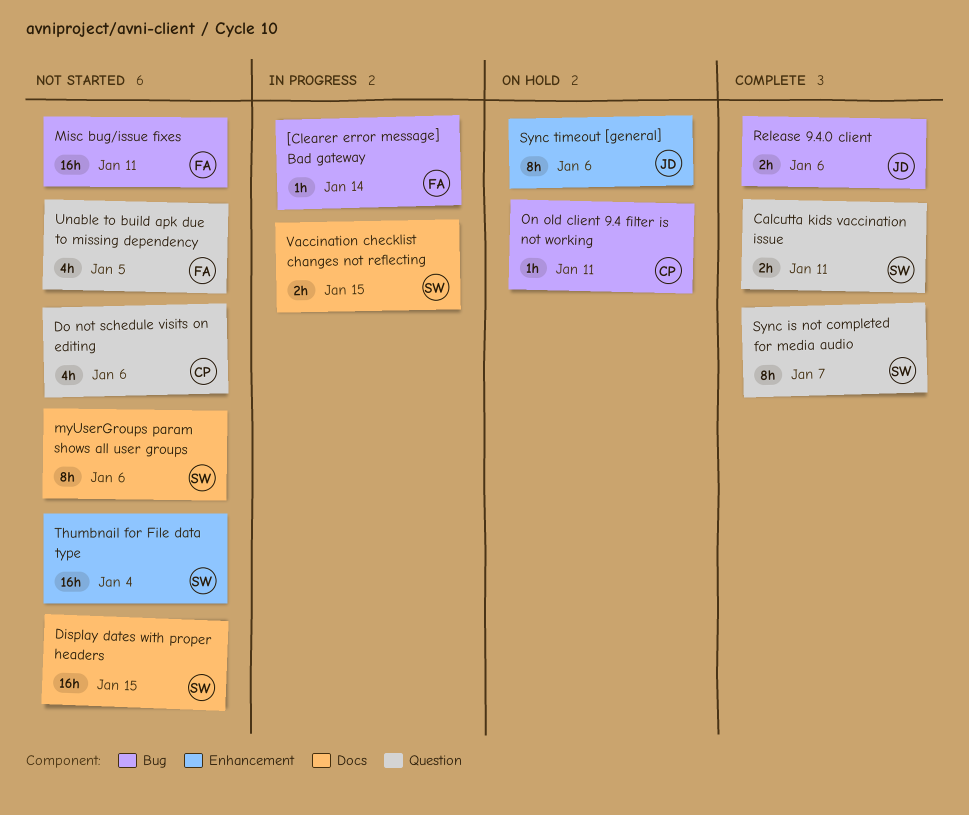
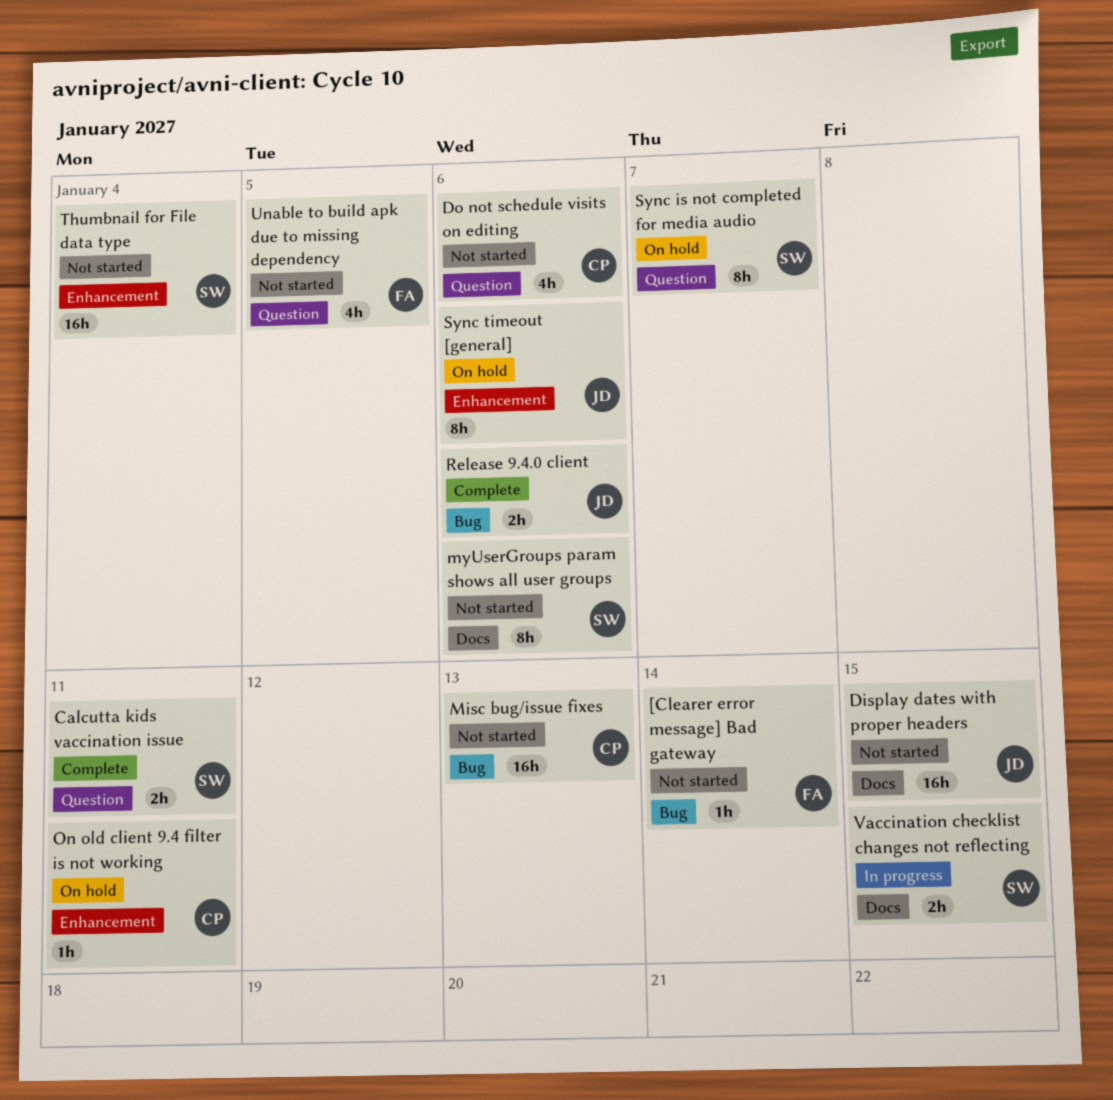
[Clearer error message] Bad gateway, status: In progress -> Not started
Display dates with proper headers, owner: SW -> JD
Misc bug/issue fixes, owner: FA -> CP
Misc bug/issue fixes, due: Jan 11 -> Jan 13
On old client 9.4 filter is not working, label: Bug -> Enhancement
Sync is not completed for media audio, status: Complete -> On hold

